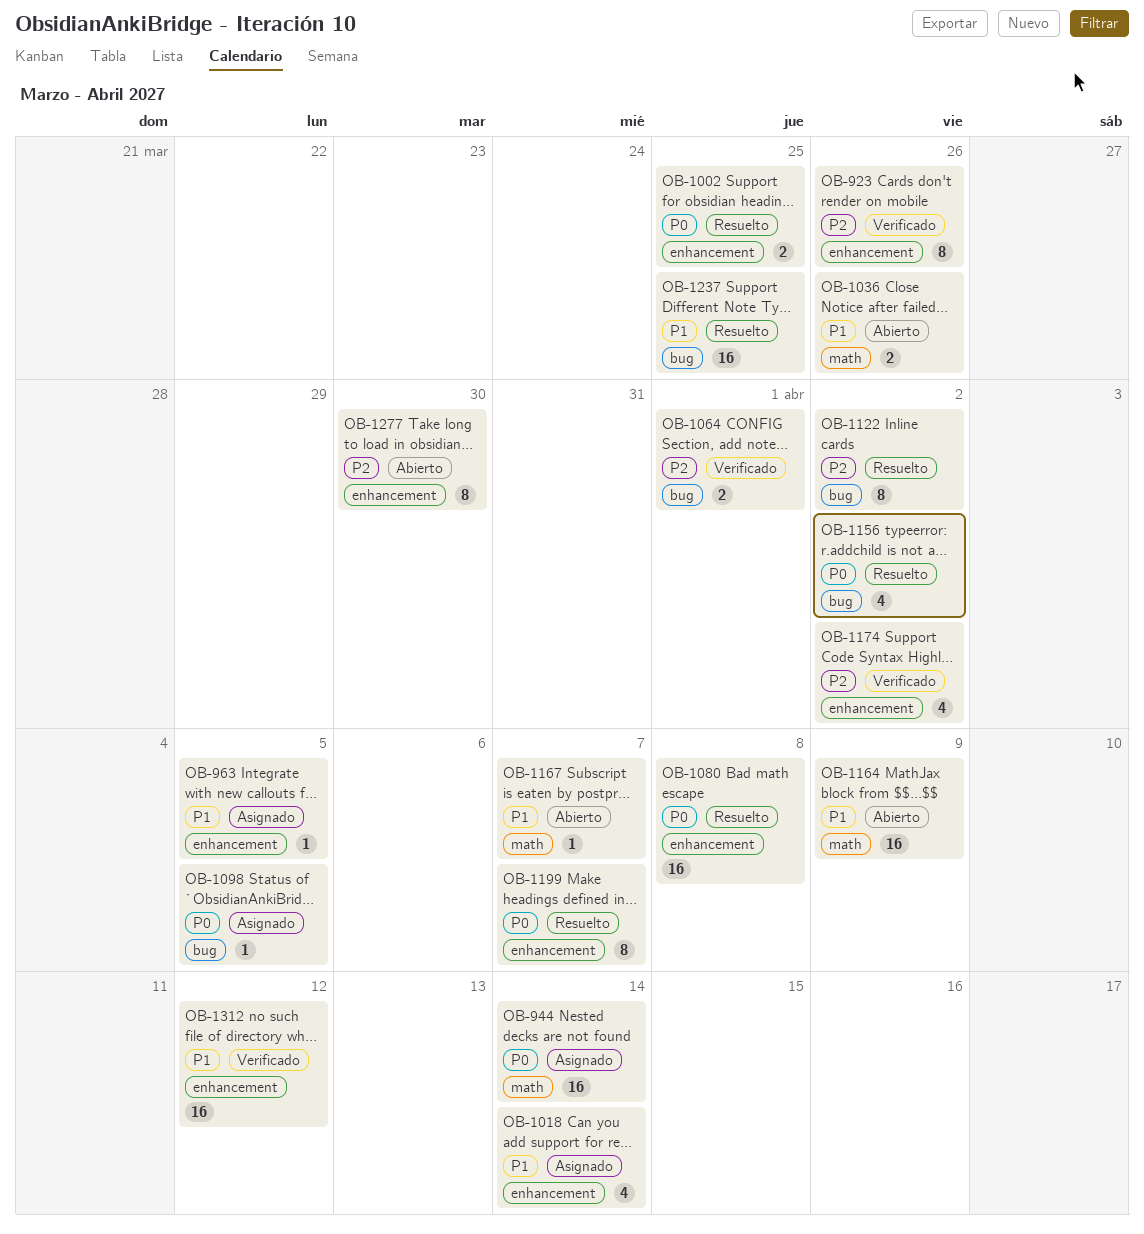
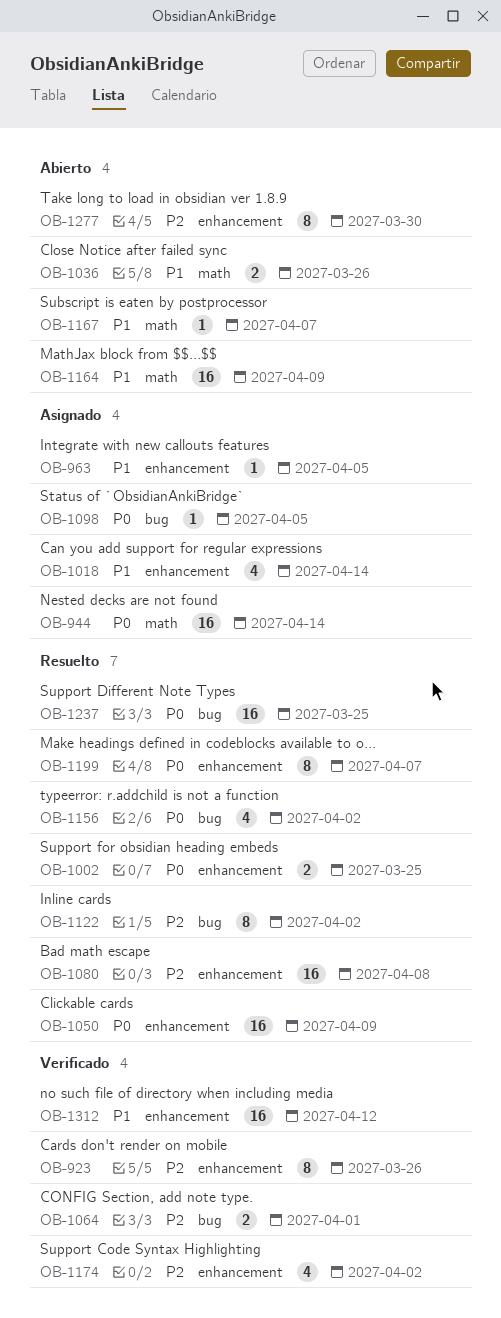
OB-1050: none -> present
OB-1080, priority: P0 -> P2
OB-1237, priority: P1 -> P0

